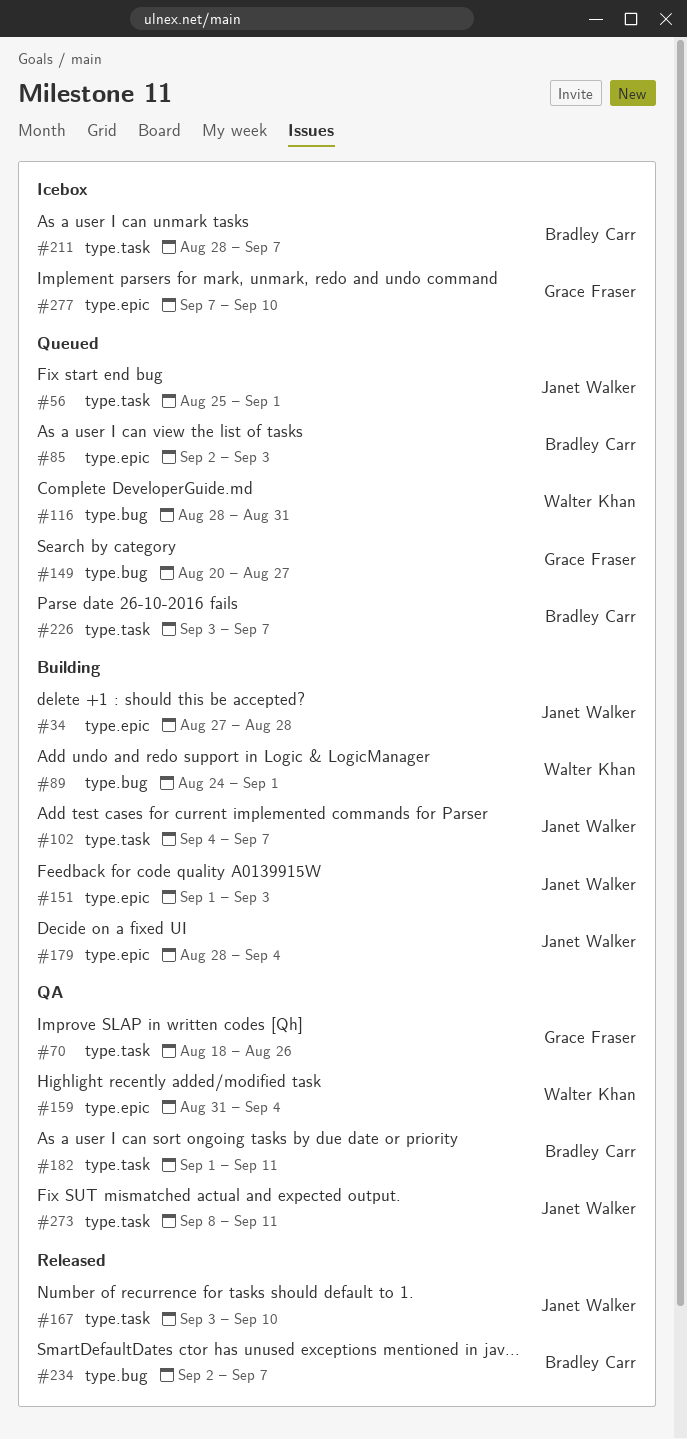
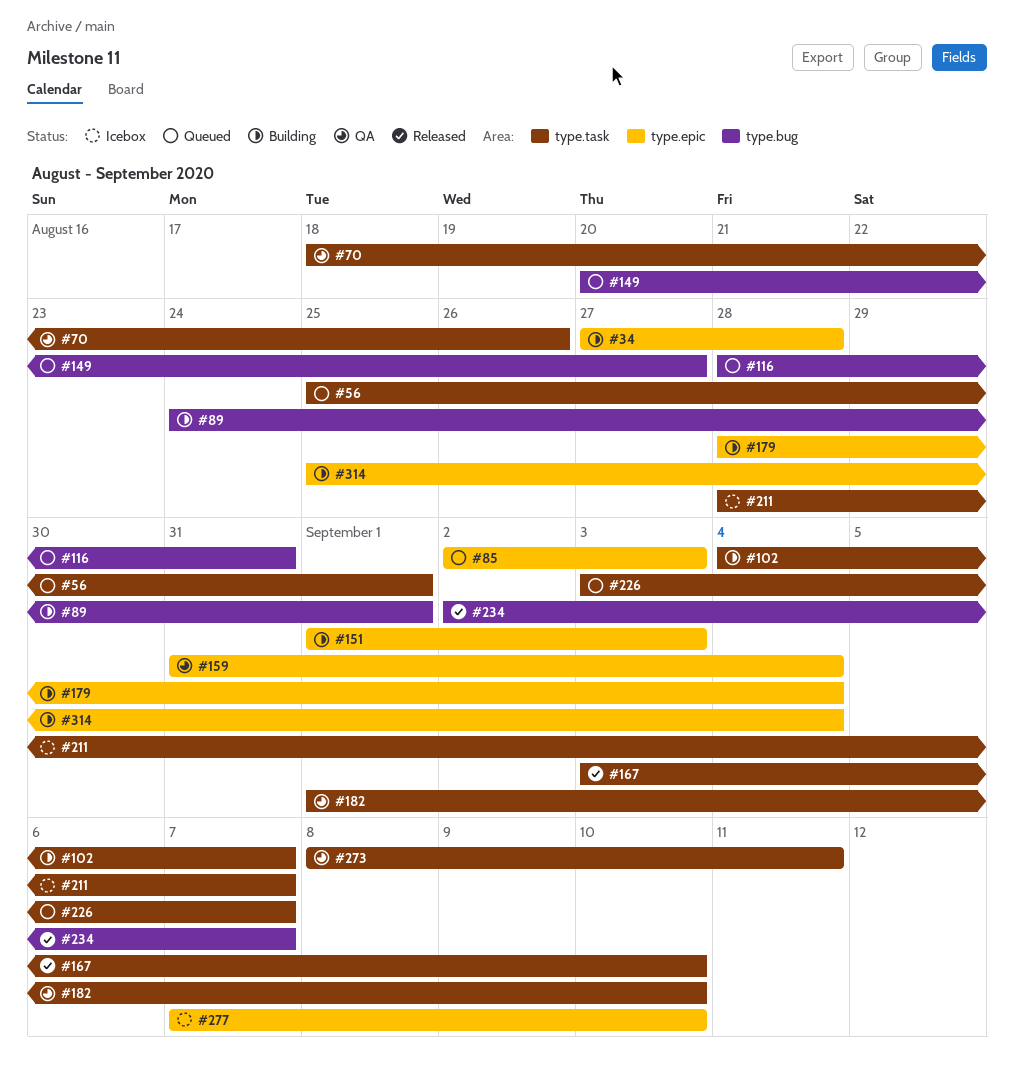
#182, due: Sep 11 -> Sep 10
#314: none -> present

